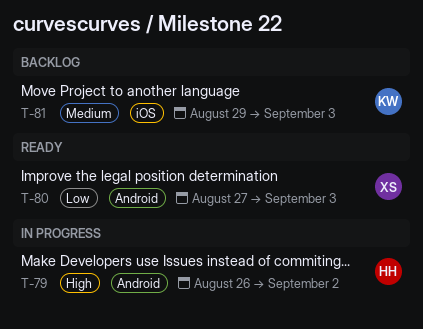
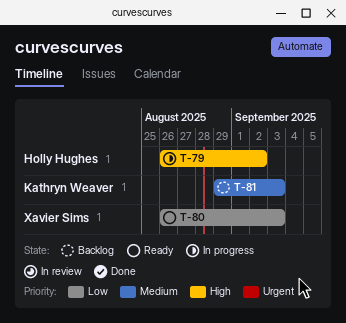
T-80, start: Aug 27 -> Aug 26

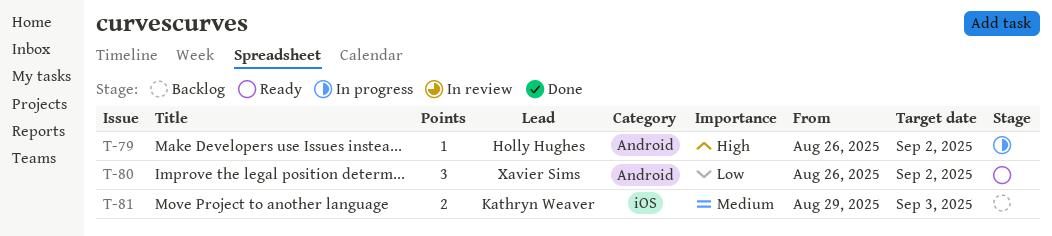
T-80, due: Sep 3 -> Sep 2

